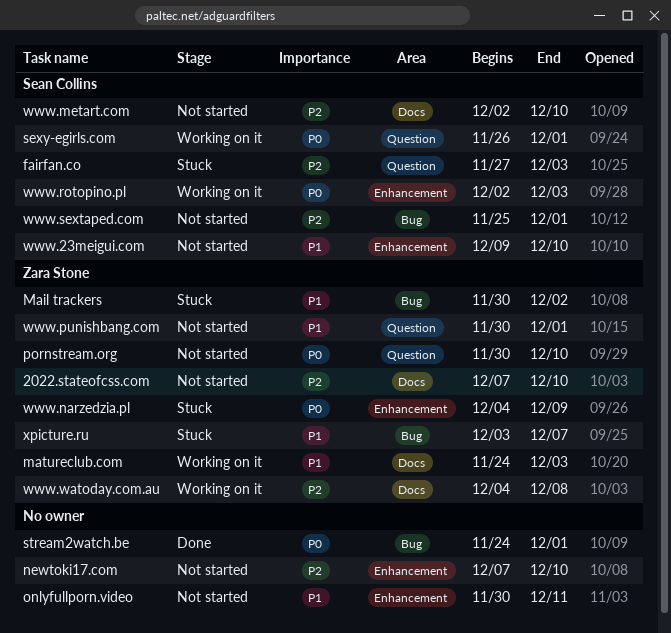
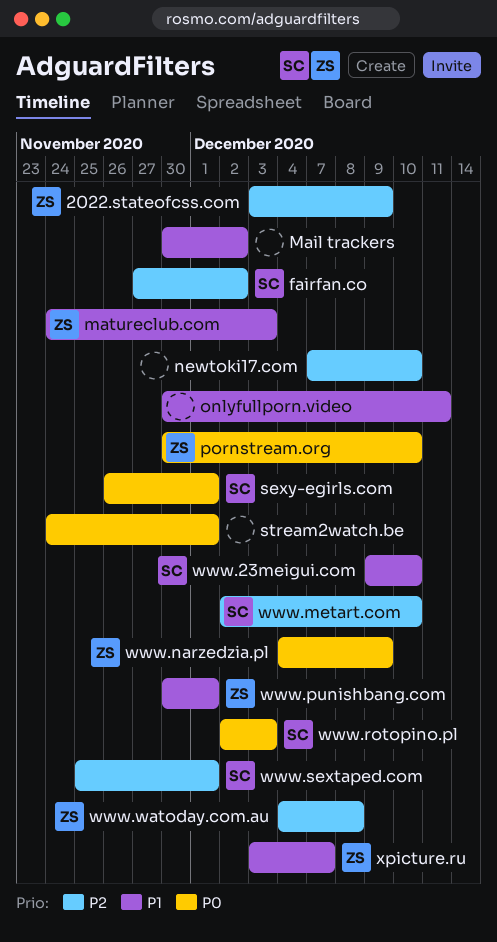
2022.stateofcss.com, start: Dec 7 -> Dec 3
2022.stateofcss.com, due: Dec 10 -> Dec 9
fairfan.co, due: Dec 3 -> Dec 2
Mail trackers, owner: Zara Stone -> none

